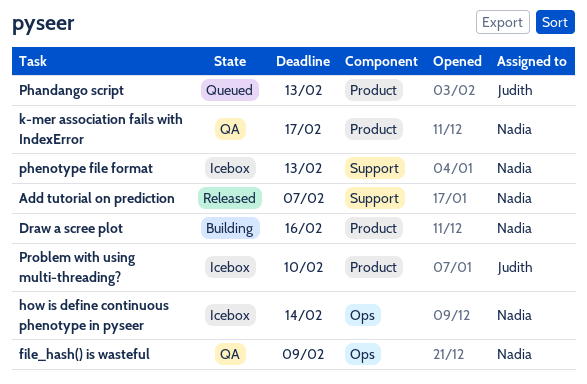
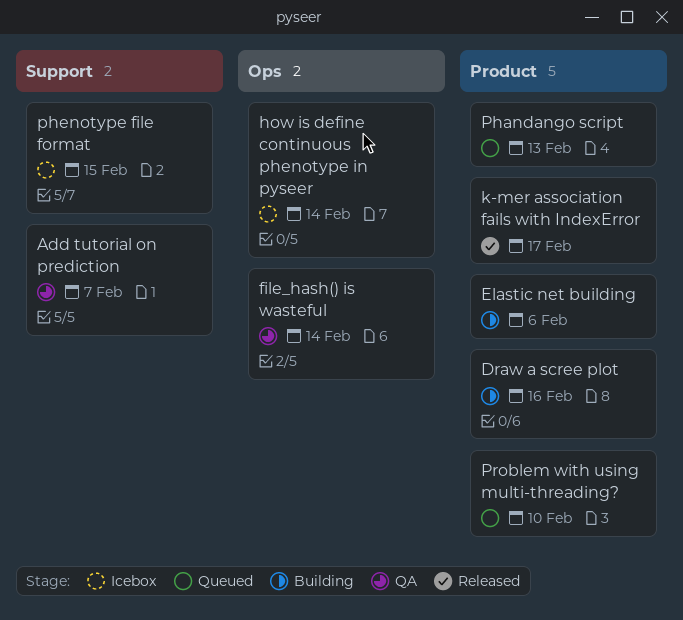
Add tutorial on prediction, status: Released -> QA
Elastic net building: none -> present
file_hash() is wasteful, due: Feb 9 -> Feb 14
k-mer association fails with IndexError, status: QA -> Released
phenotype file format, due: Feb 13 -> Feb 15
Problem with using multi-threading?, status: Icebox -> Queued

